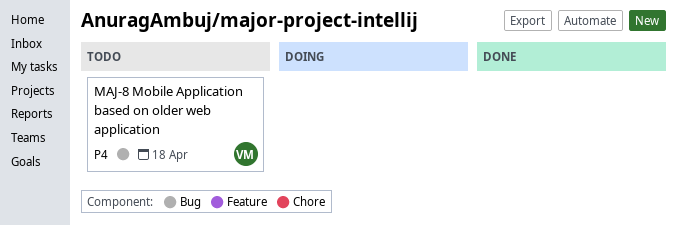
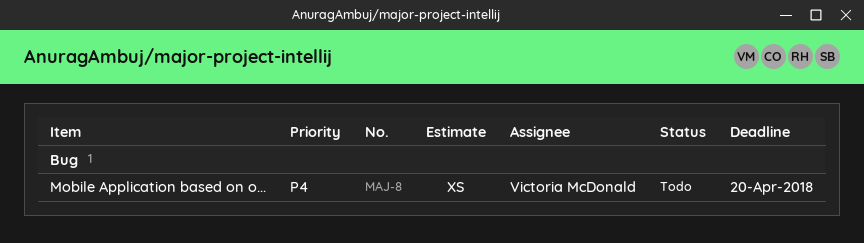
MAJ-8, due: Apr 18 -> Apr 20

